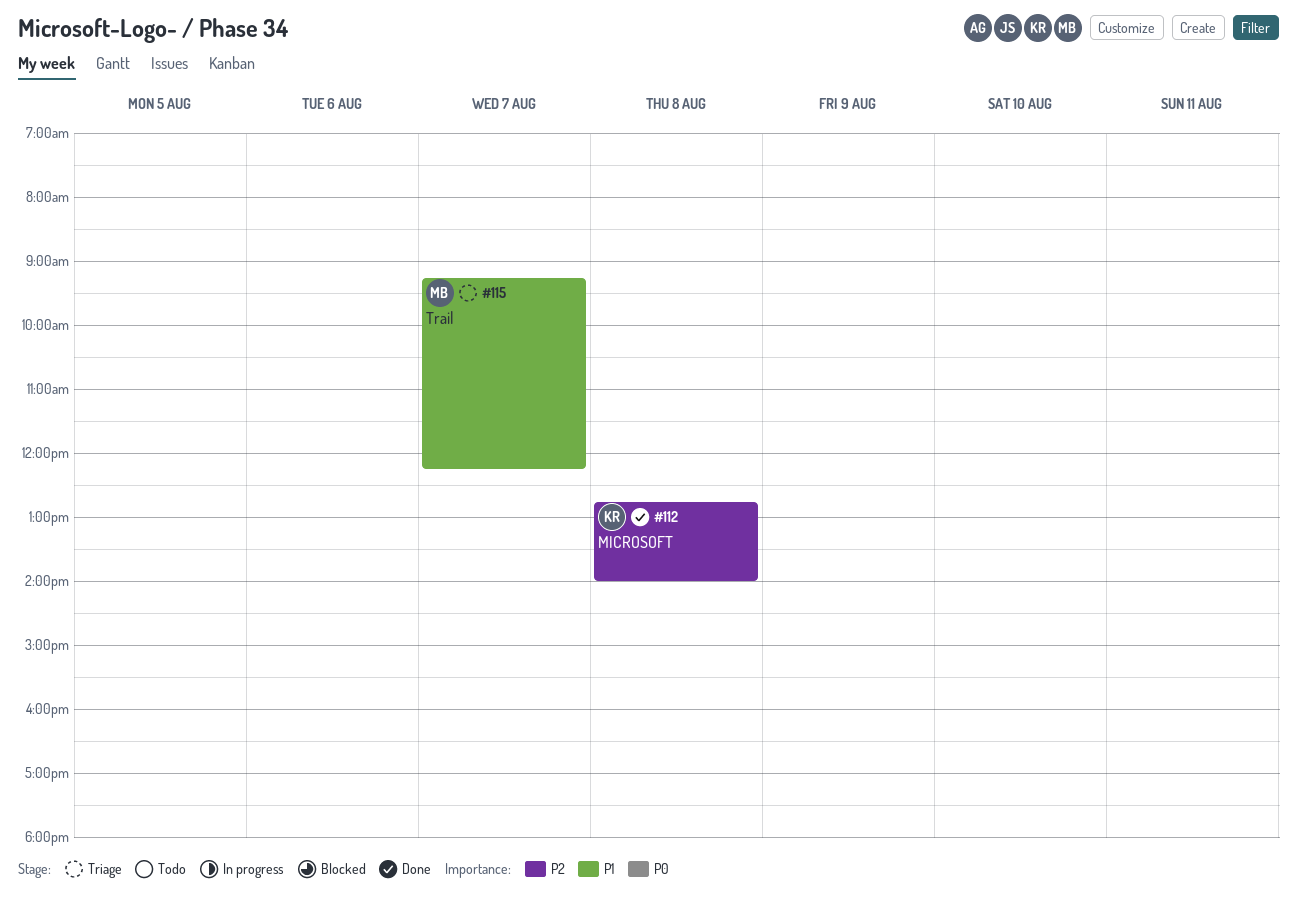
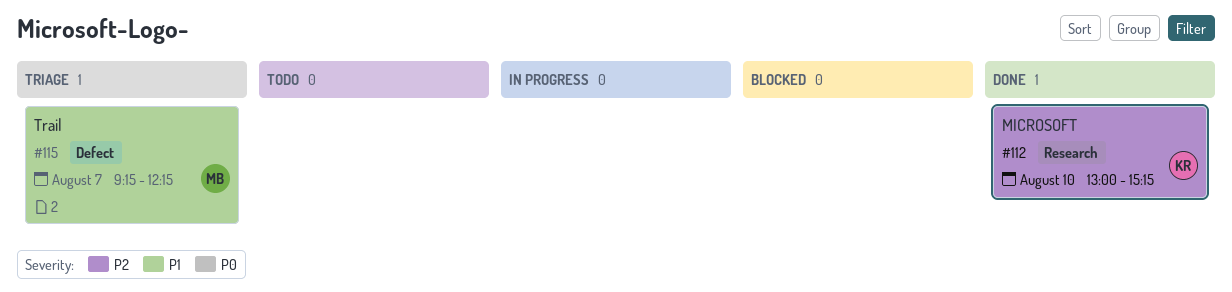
#112, day: Aug 8 -> Aug 10
#112, begins: 12:45 -> 13:00
#112, ends: 14:00 -> 15:15

